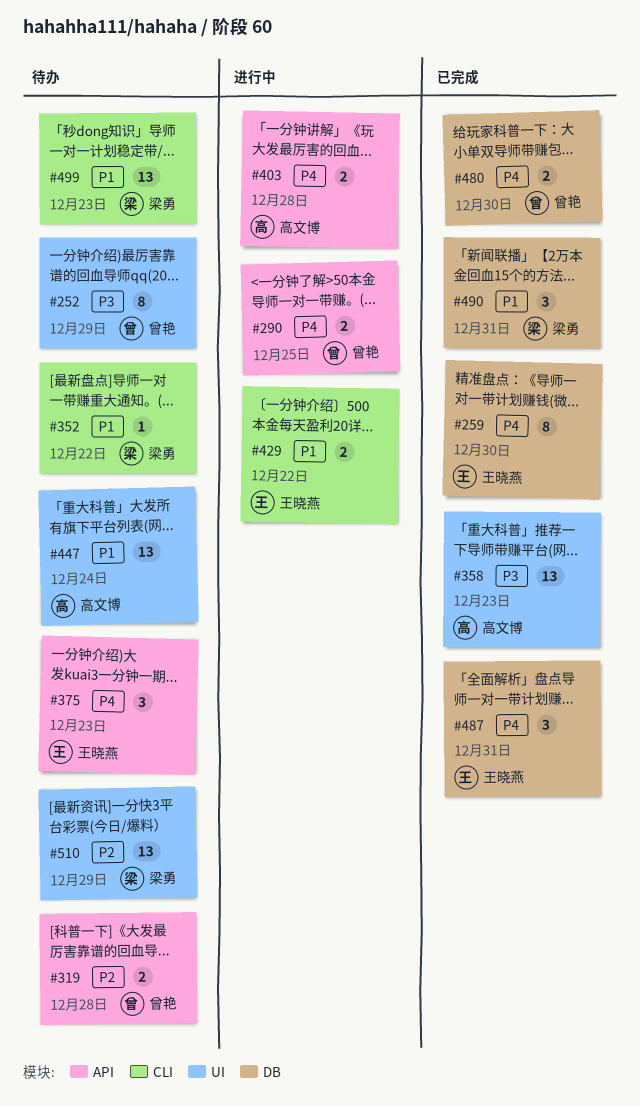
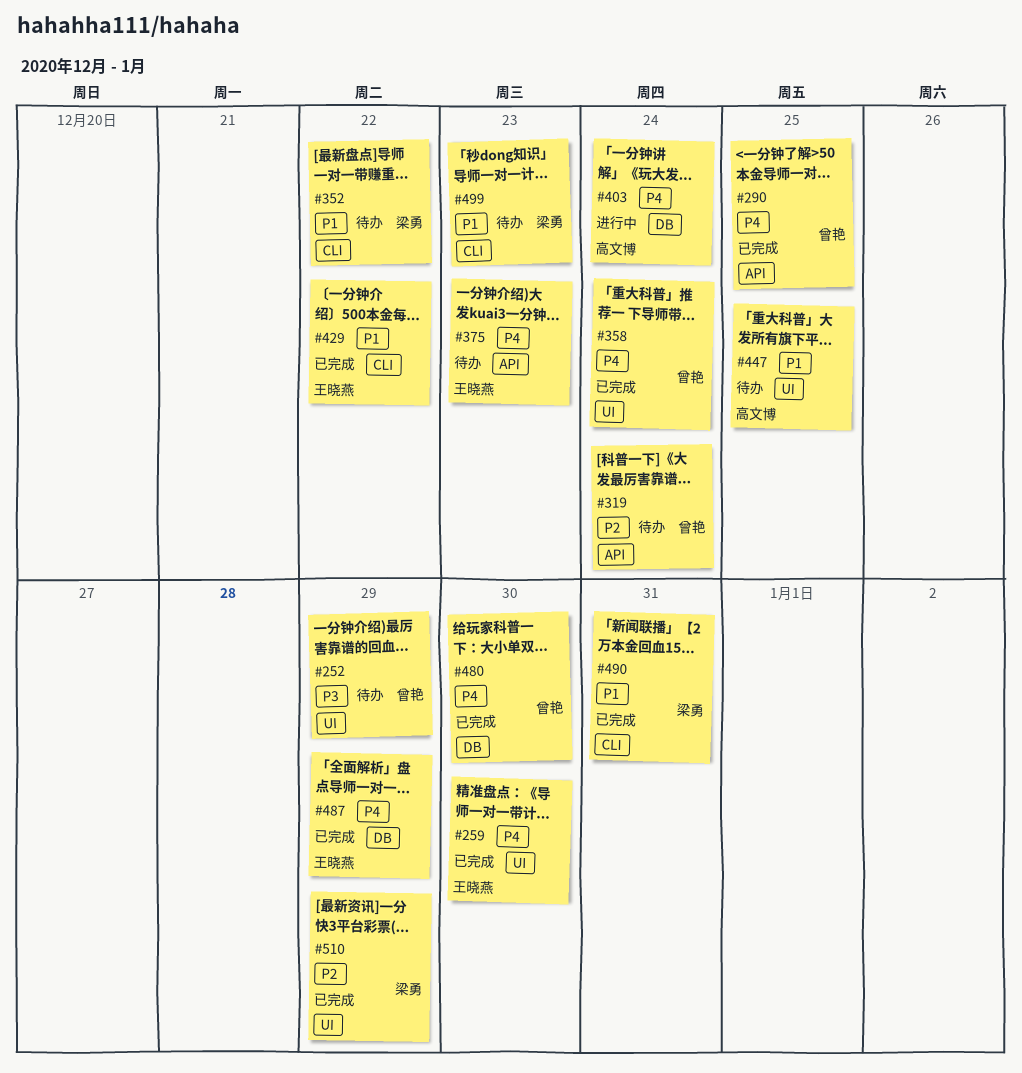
#259, label: DB -> UI
#290, status: 进行中 -> 已完成
#319, due: Dec 28 -> Dec 24
#358, owner: 高文博 -> 曾艳
#358, priority: P3 -> P4
#358, due: Dec 23 -> Dec 24
#403, label: API -> DB
#403, due: Dec 28 -> Dec 24
#429, status: 进行中 -> 已完成
#447, due: Dec 24 -> Dec 25
#487, due: Dec 31 -> Dec 29
#490, label: DB -> CLI
#510, status: 待办 -> 已完成

